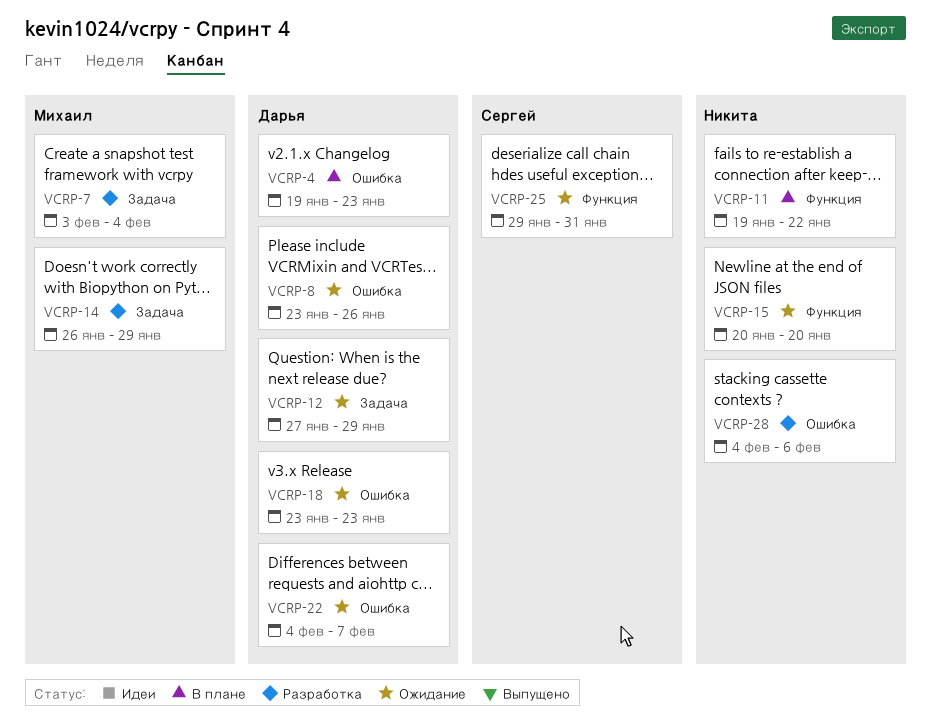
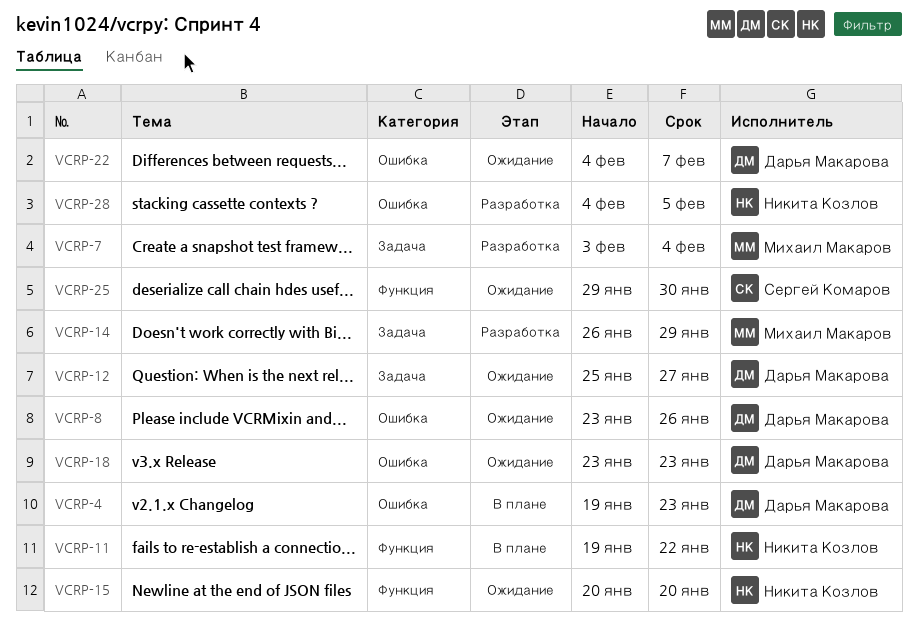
VCRP-12, start: Jan 27 -> Jan 25
VCRP-12, due: Jan 29 -> Jan 27
VCRP-25, due: Jan 31 -> Jan 30
VCRP-28, due: Feb 6 -> Feb 5

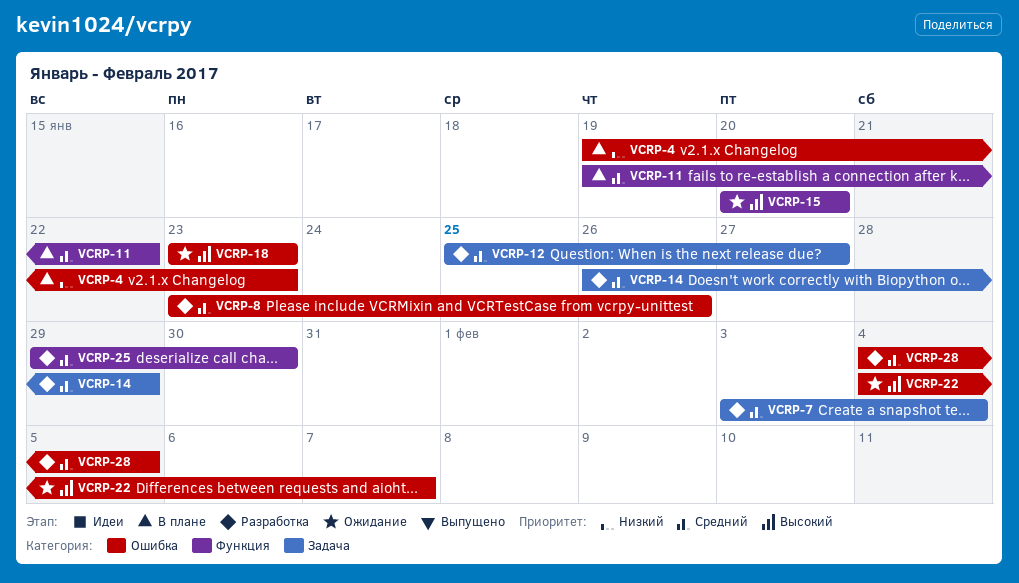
VCRP-8, status: Ожидание -> Разработка
VCRP-12, status: Ожидание -> Разработка
VCRP-25, status: Ожидание -> Разработка

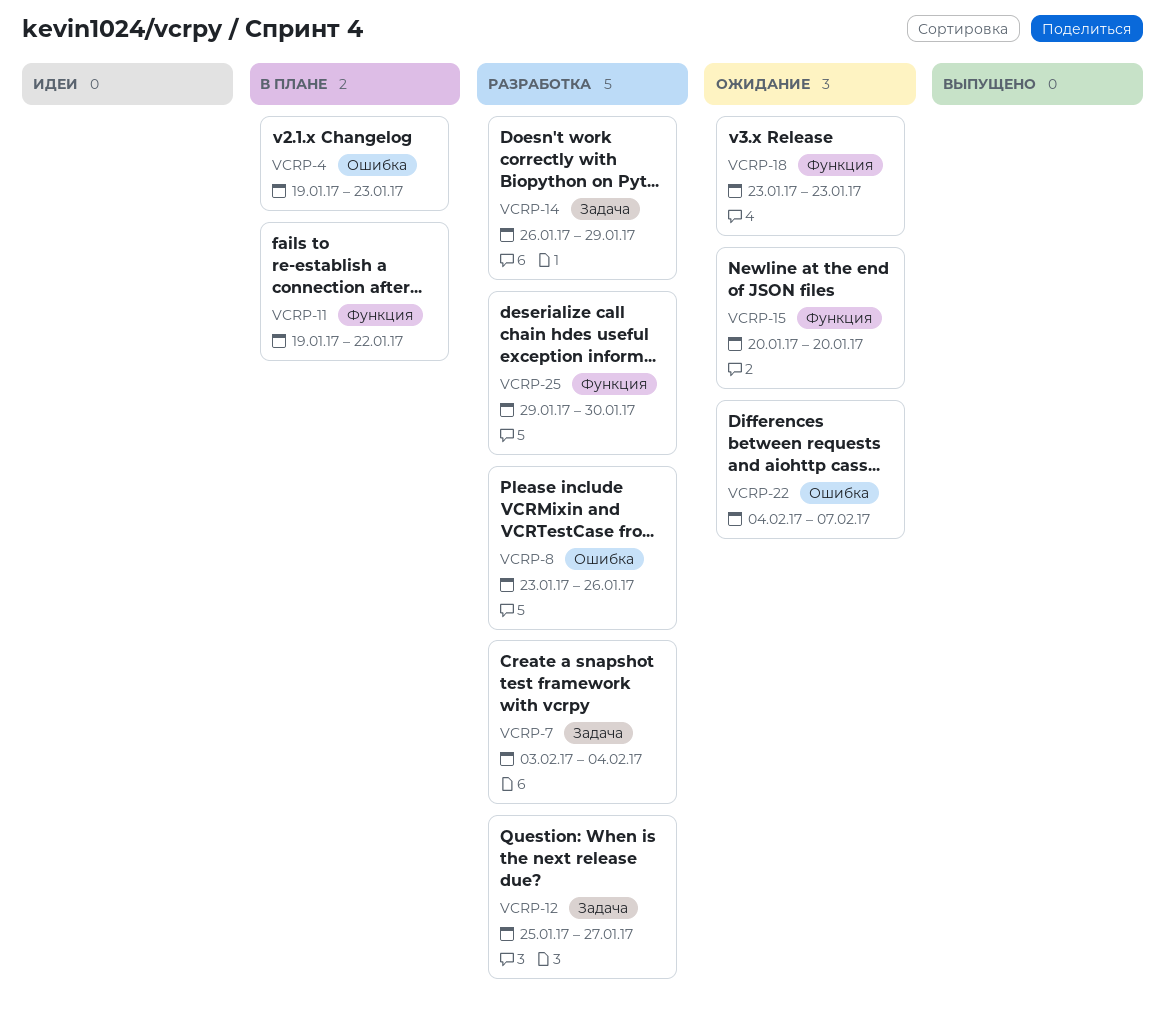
VCRP-18, label: Ошибка -> Функция
VCRP-28: present -> none

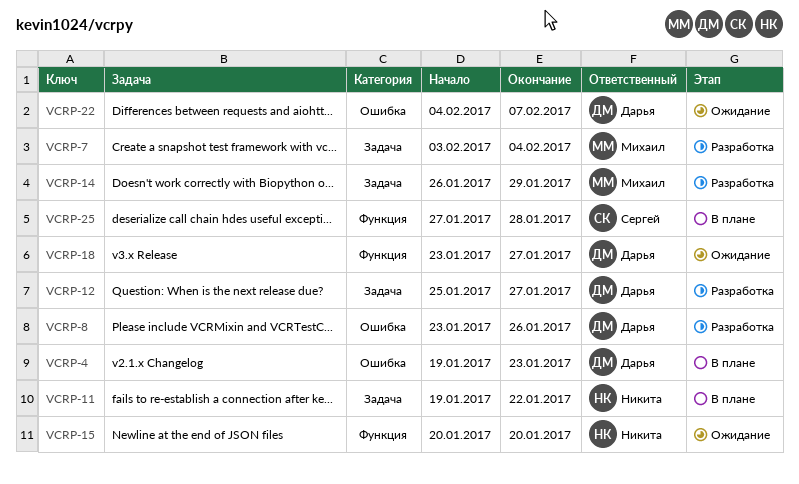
VCRP-11, label: Функция -> Задача
VCRP-18, due: Jan 23 -> Jan 27
VCRP-25, status: Разработка -> В плане
VCRP-25, start: Jan 29 -> Jan 27
VCRP-25, due: Jan 30 -> Jan 28

